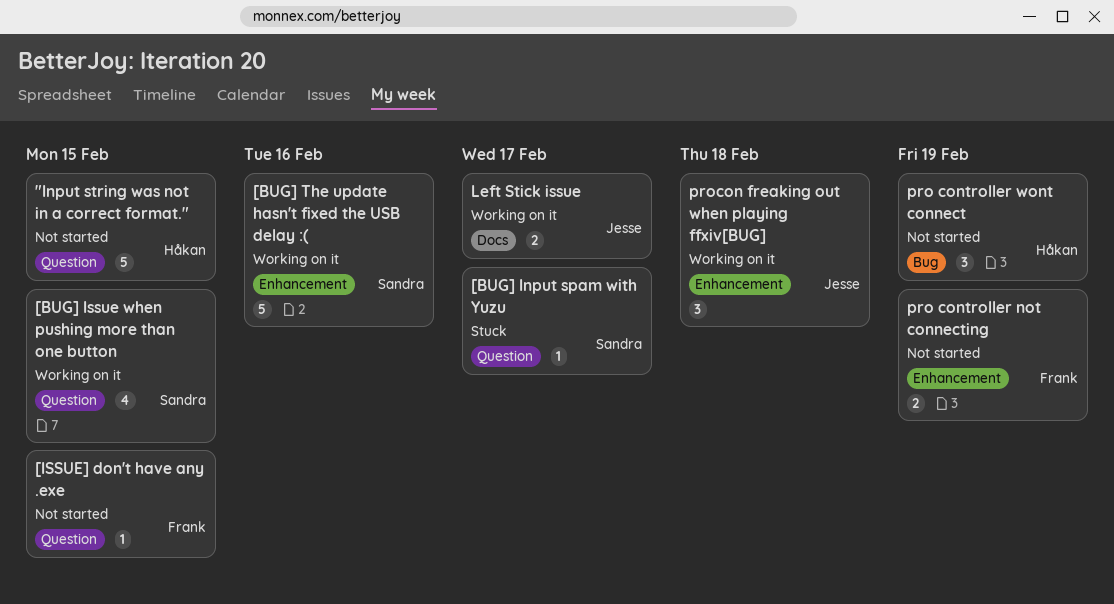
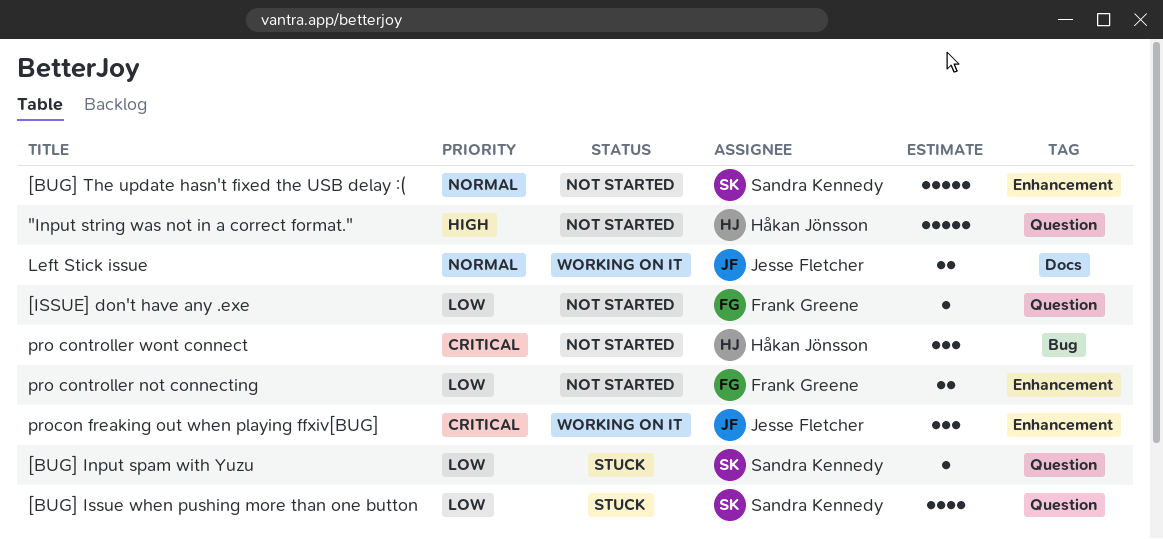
[BUG] Issue when pushing more than one button, status: Working on it -> Stuck
[BUG] The update hasn't fixed the USB delay :(, status: Working on it -> Not started

